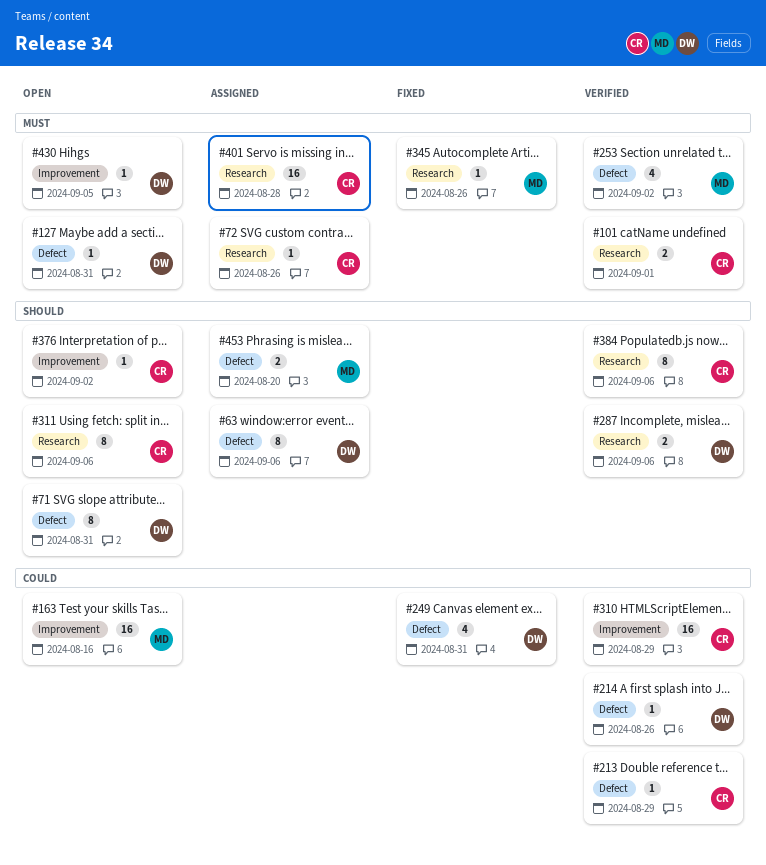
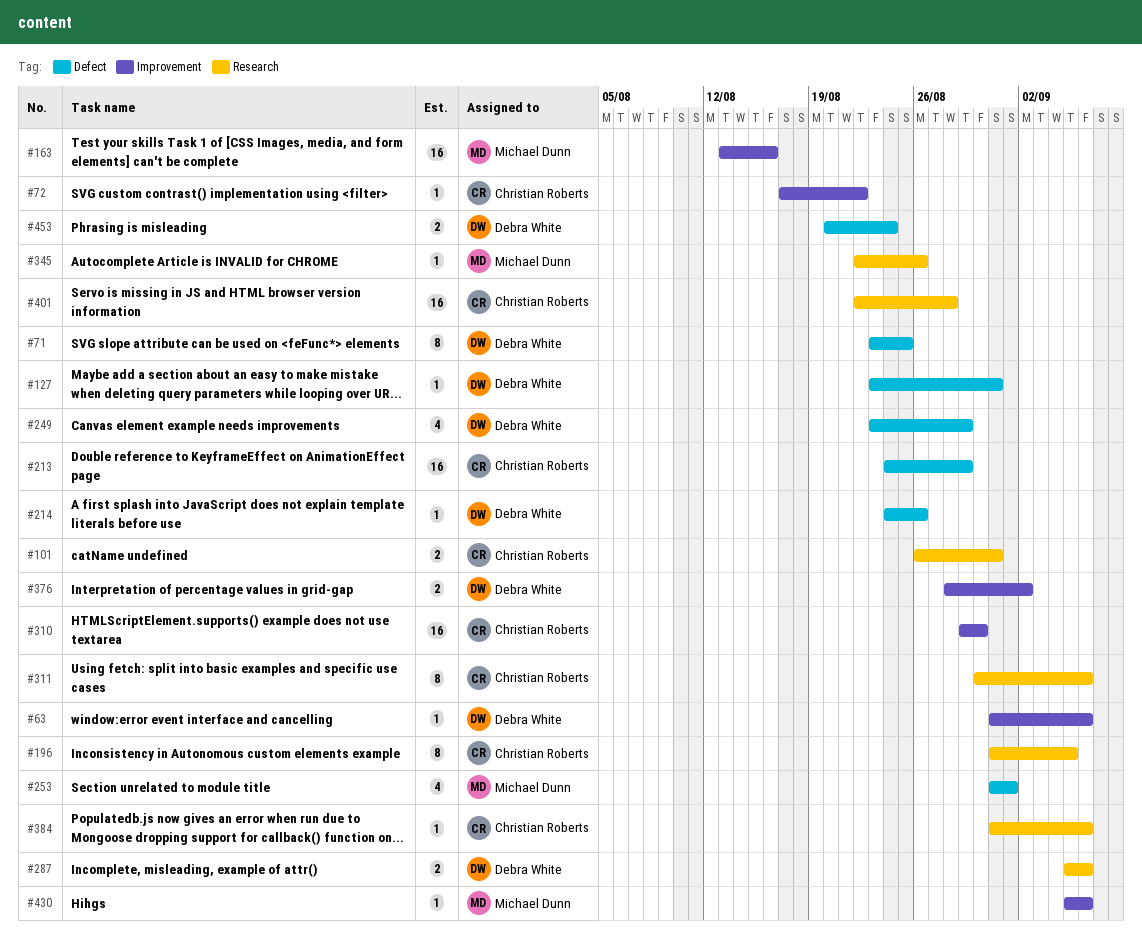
#63, label: Defect -> Improvement
#63, estimate: 8 -> 1
#71, due: Aug 31 -> Aug 25
#72, label: Research -> Improvement
#72, due: Aug 26 -> Aug 22
#101, due: Sep 1 -> Aug 31
#196: none -> present
#213, estimate: 1 -> 16
#249, due: Aug 31 -> Aug 29
#253, due: Sep 2 -> Sep 1
#310, due: Aug 29 -> Aug 30
#376, owner: Christian Roberts -> Debra White
#376, estimate: 1 -> 2
#384, estimate: 8 -> 1
#430, owner: Debra White -> Michael Dunn
#430, due: Sep 5 -> Sep 6
#453, owner: Michael Dunn -> Debra White
#453, due: Aug 20 -> Aug 24

